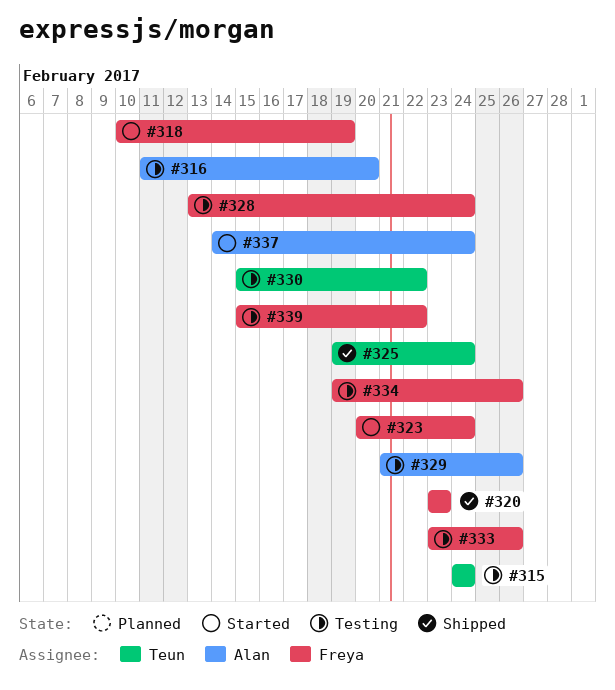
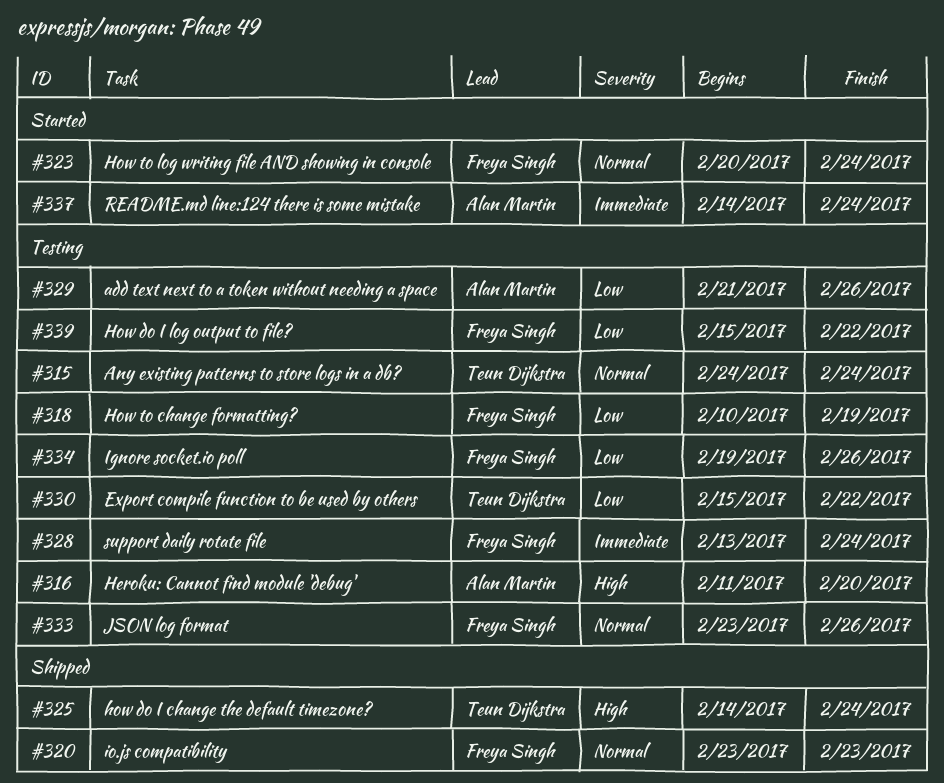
#318, status: Started -> Testing
#325, start: Feb 19 -> Feb 14

